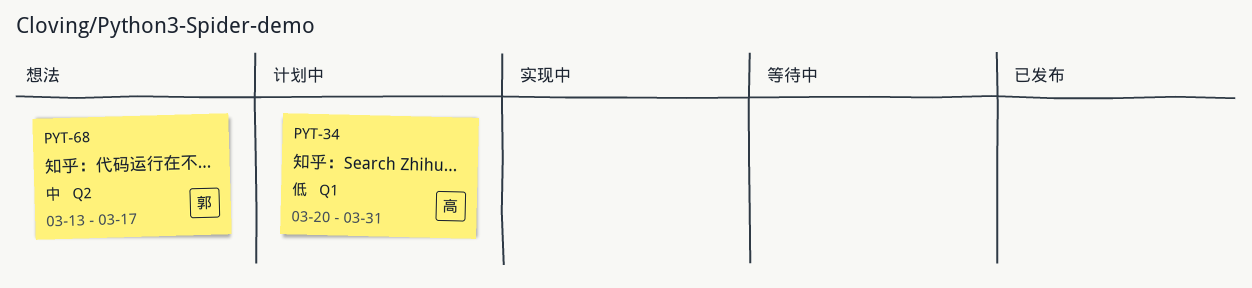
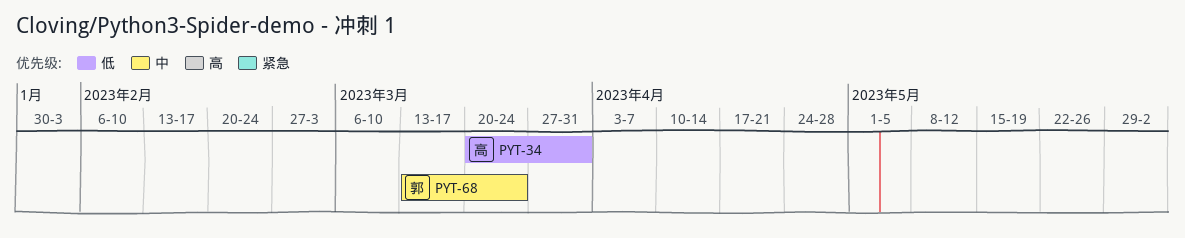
PYT-68, due: Mar 17 -> Mar 24

